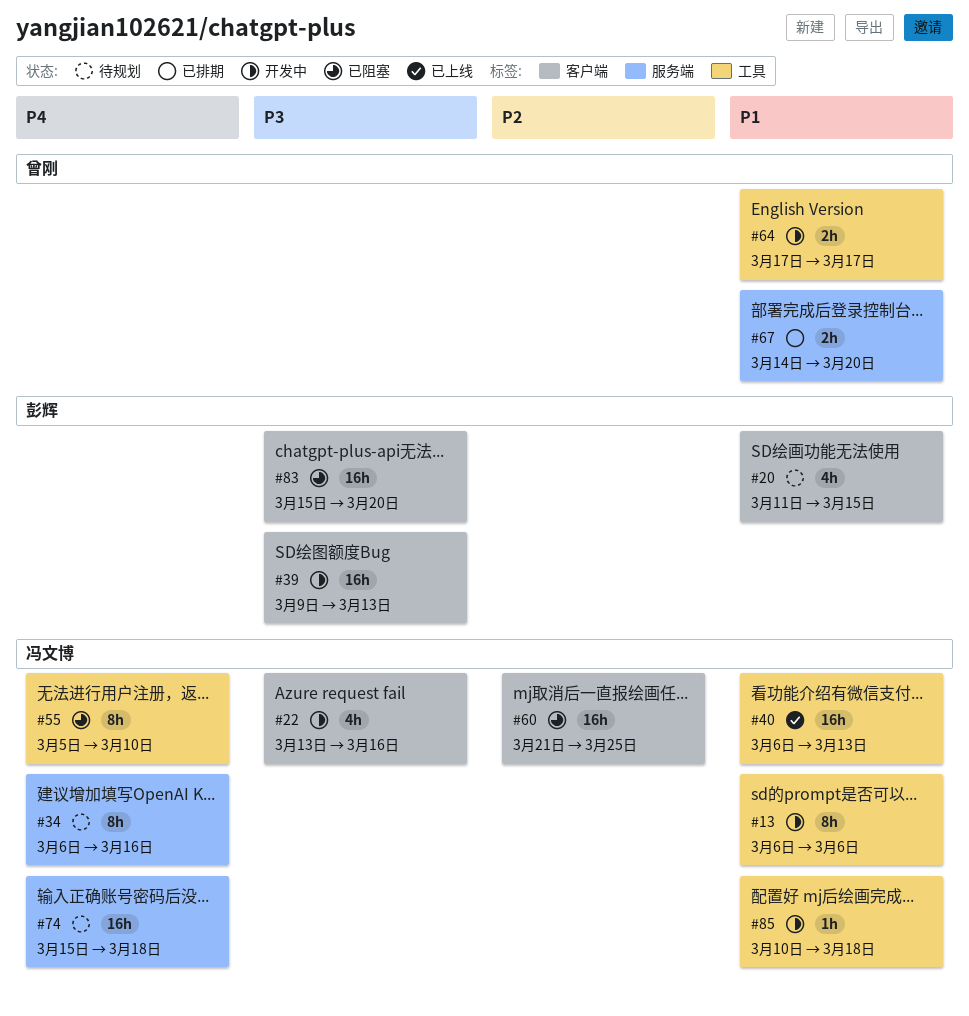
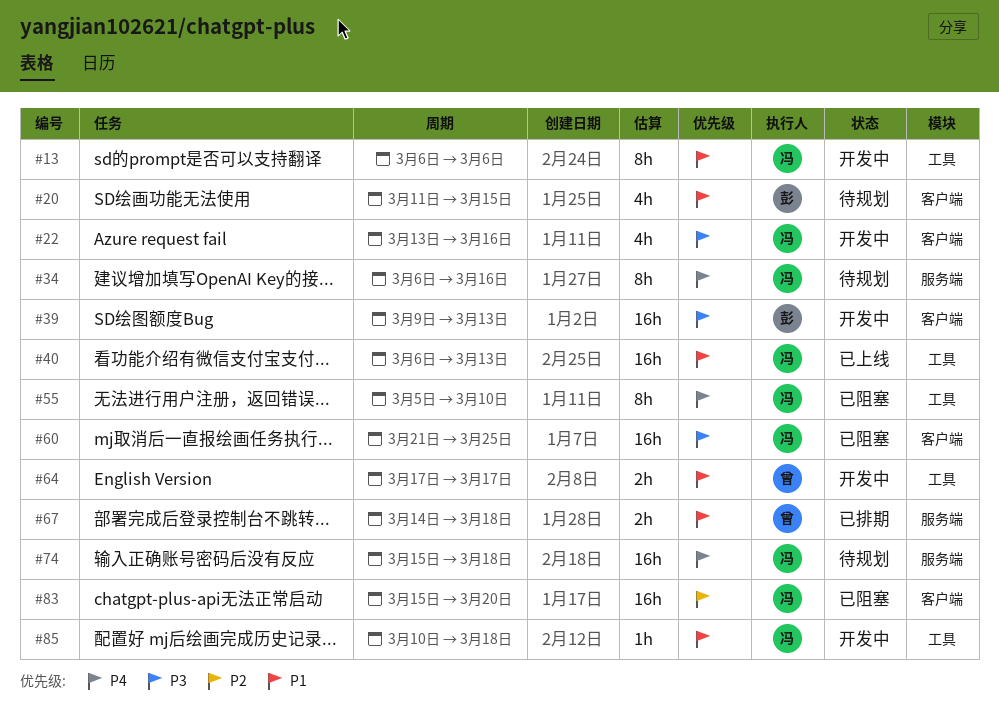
#60, priority: P2 -> P3
#67, due: Mar 20 -> Mar 18
#83, owner: 彭辉 -> 冯文博
#83, priority: P3 -> P2

